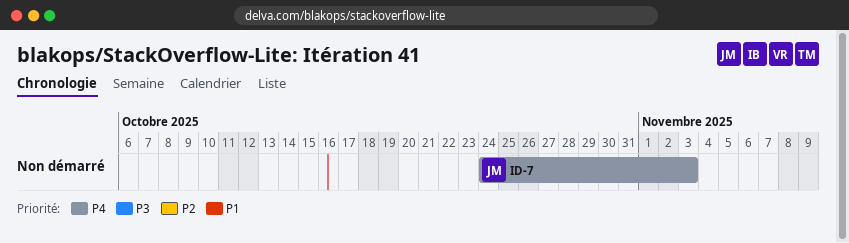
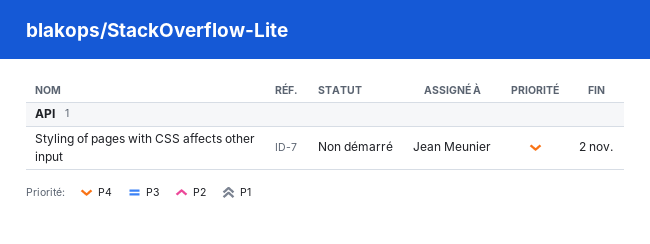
ID-7, due: Nov 3 -> Nov 2

